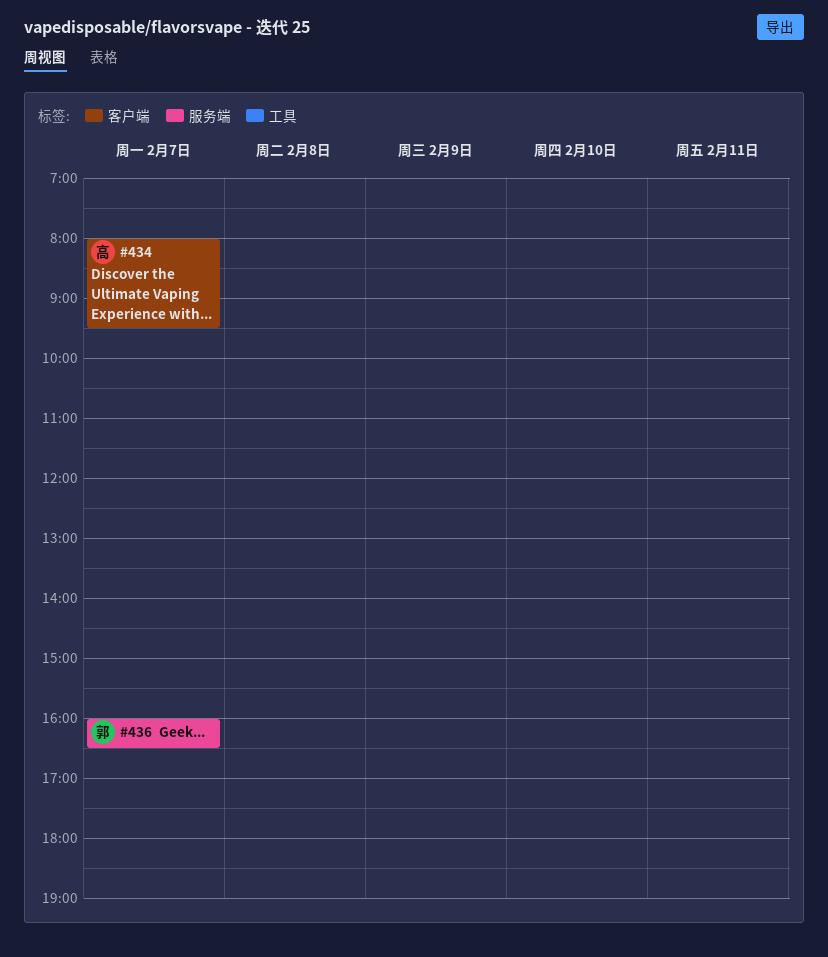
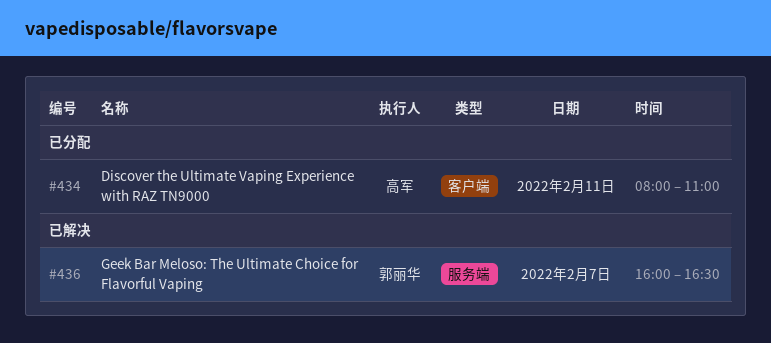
#434, day: Feb 7 -> Feb 11
#434, ends: 09:30 -> 11:00

